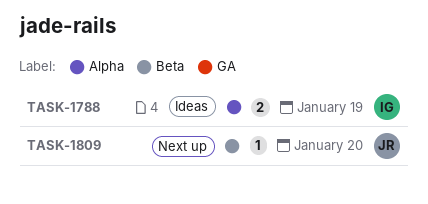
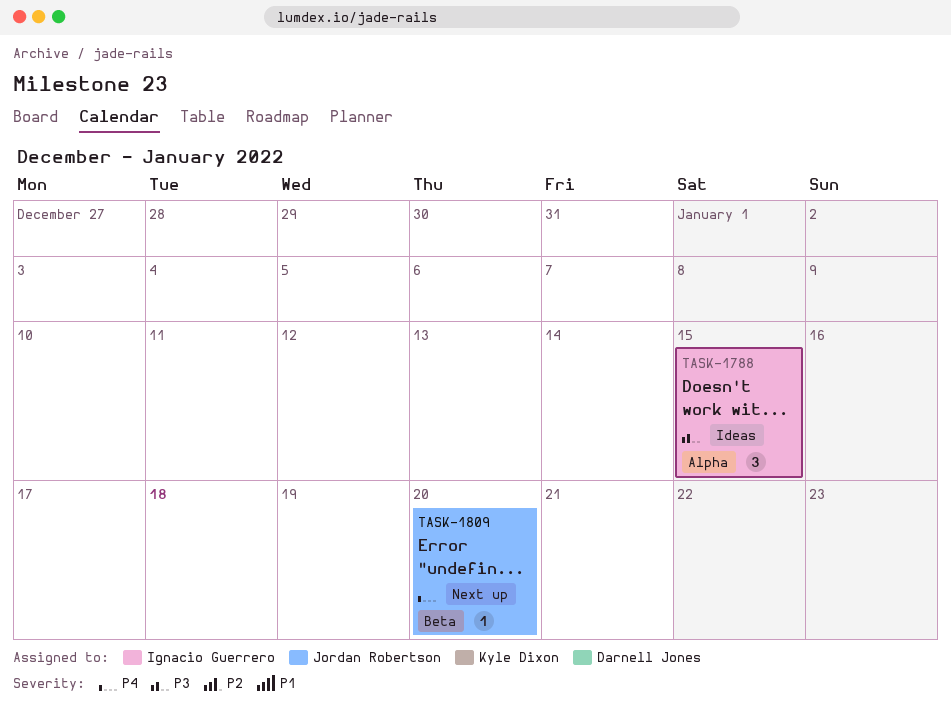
TASK-1788, estimate: 2 -> 3
TASK-1788, due: Jan 19 -> Jan 15

